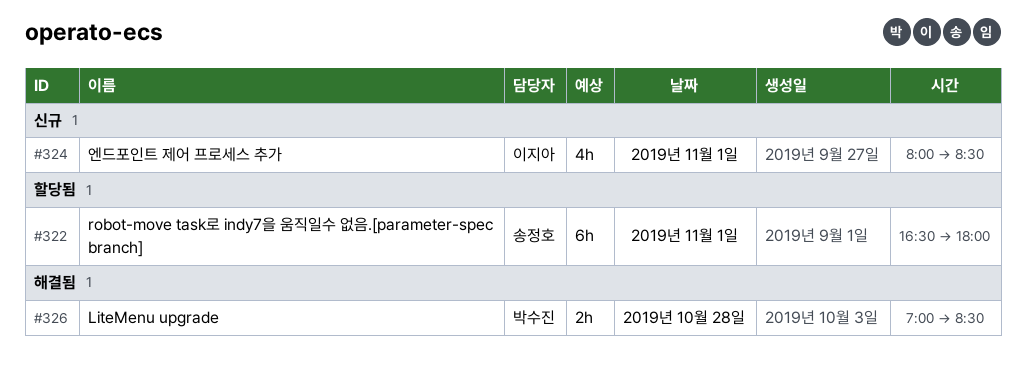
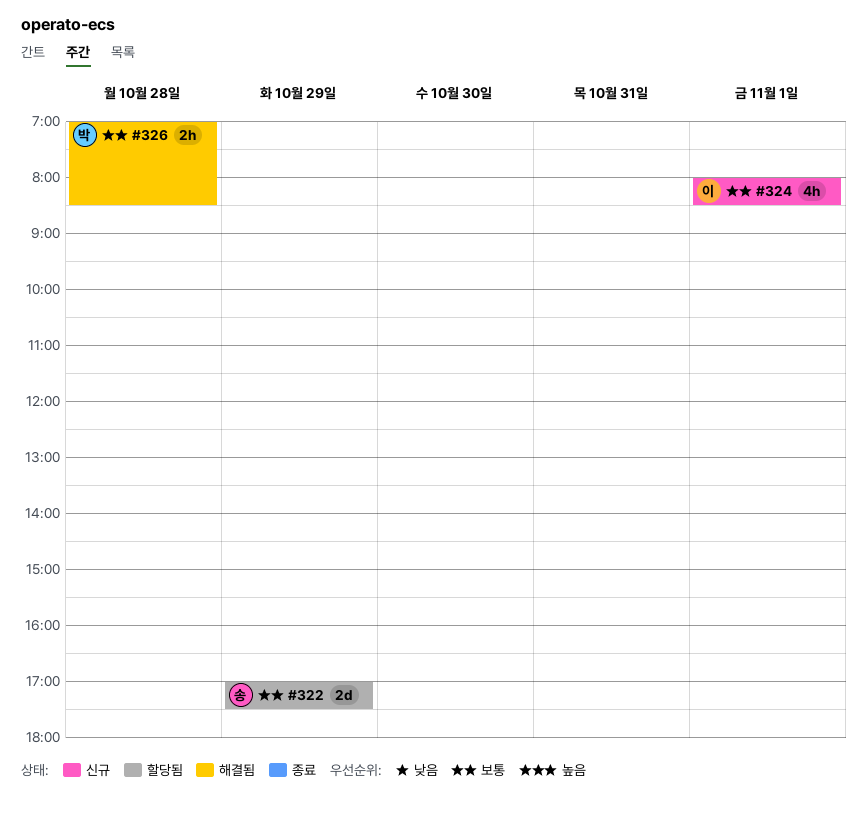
#322, estimate: 6h -> 2d
#322, day: Nov 1 -> Oct 29
#322, begins: 16:30 -> 17:00
#322, ends: 18:00 -> 17:30

